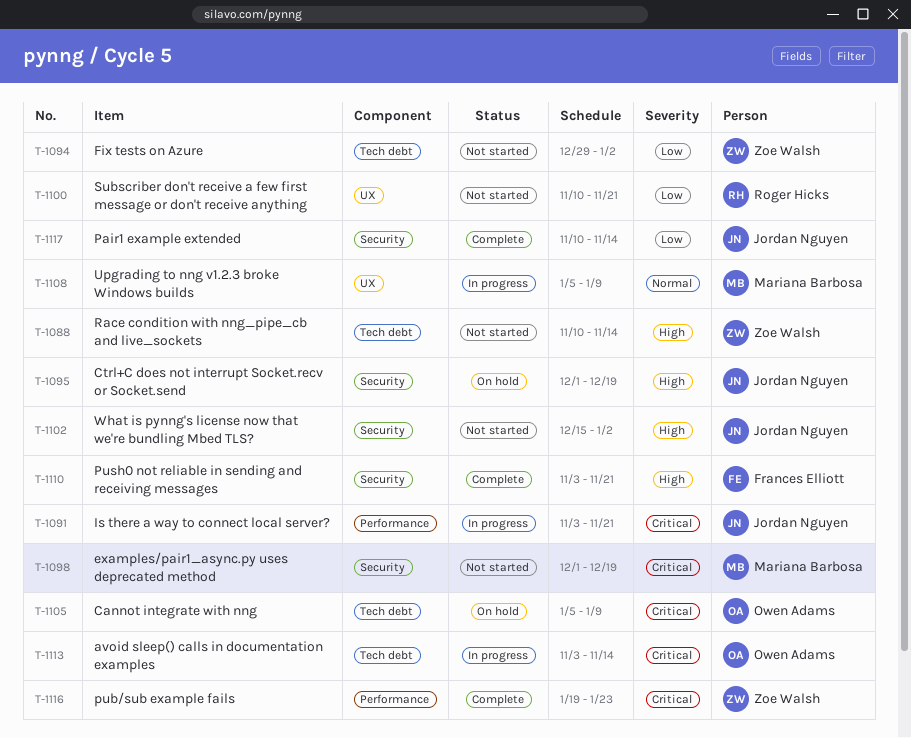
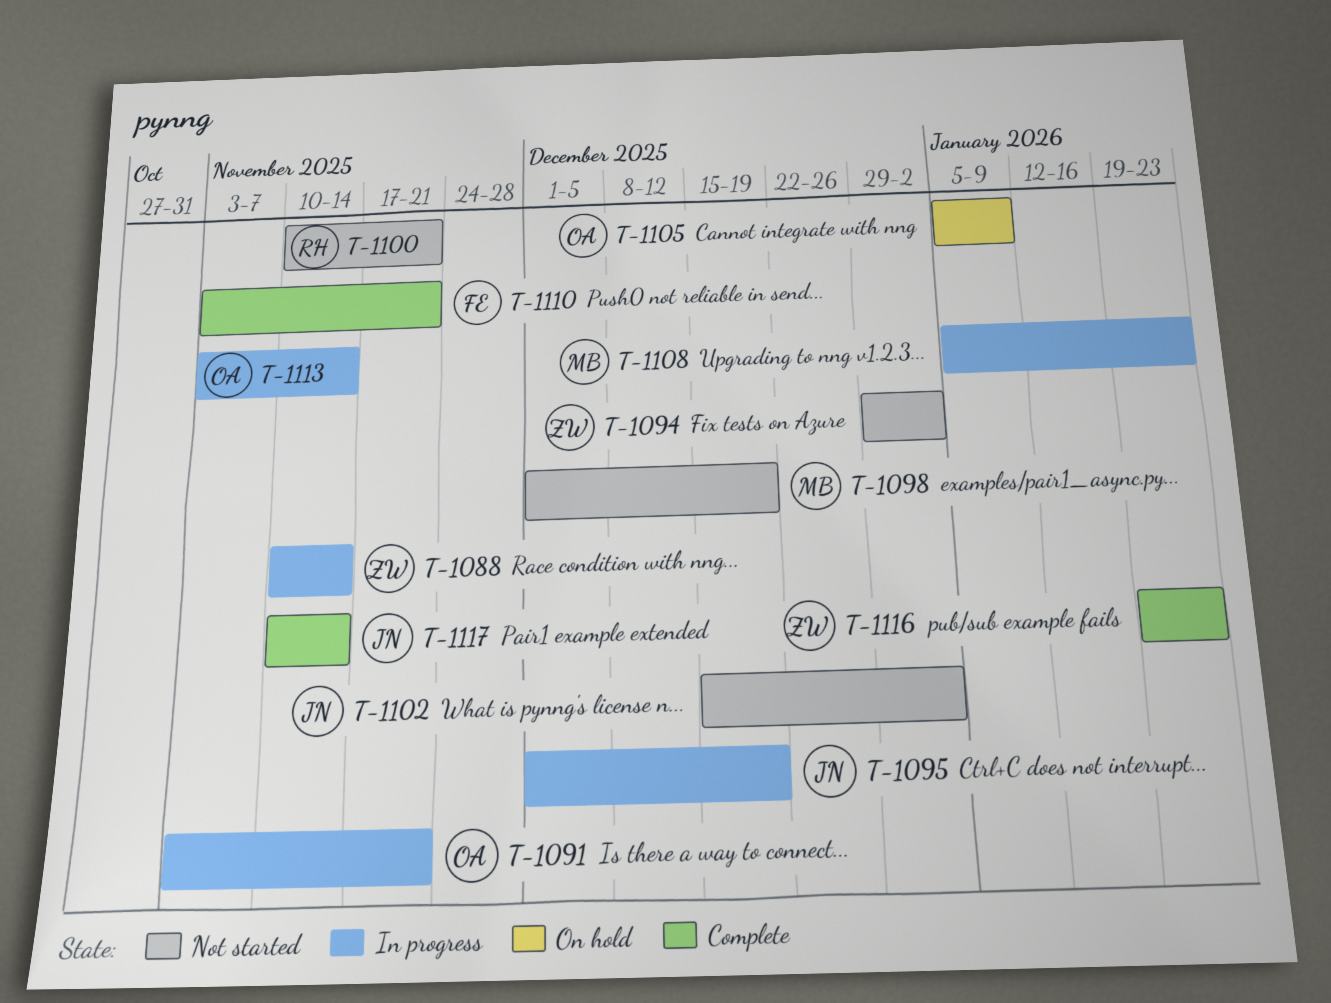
T-1088, status: Not started -> In progress
T-1091, owner: Jordan Nguyen -> Owen Adams
T-1095, status: On hold -> In progress
T-1108, due: Jan 9 -> Jan 23

